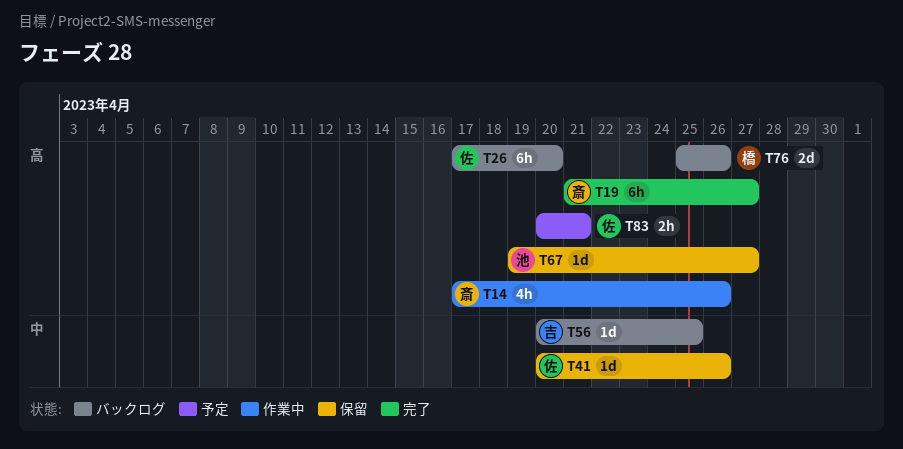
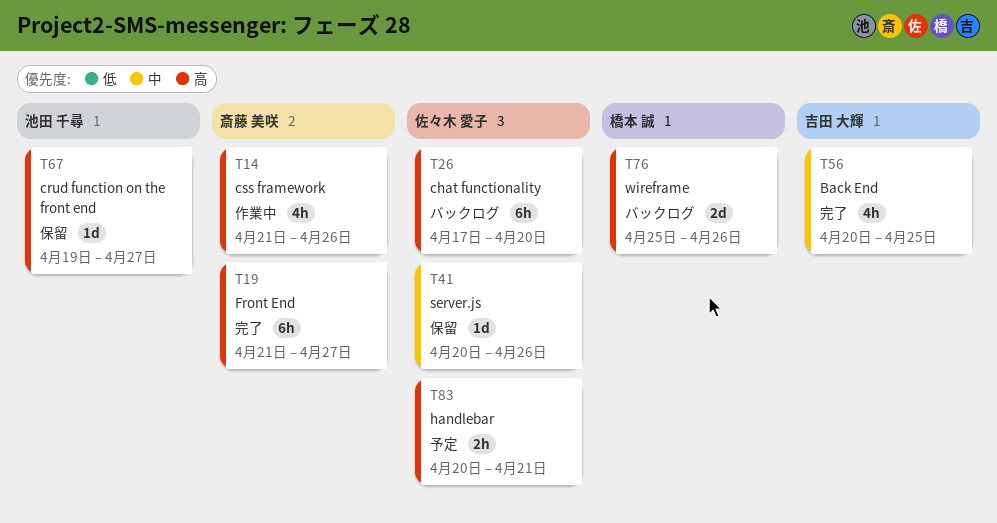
T14, start: Apr 17 -> Apr 21
T56, status: バックログ -> 完了
T56, estimate: 1d -> 4h

